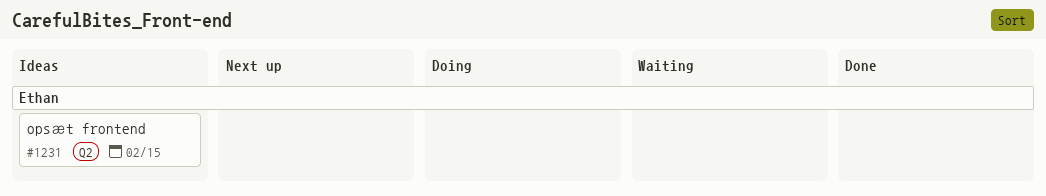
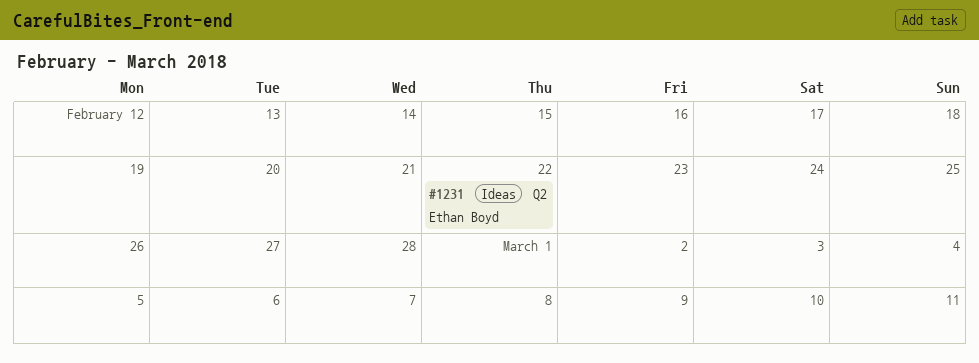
#1231, due: Feb 15 -> Feb 22

